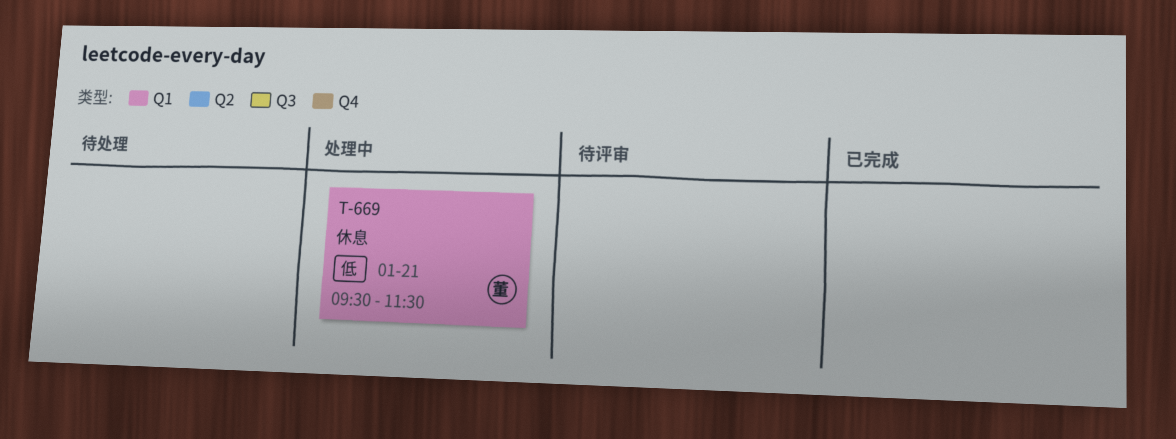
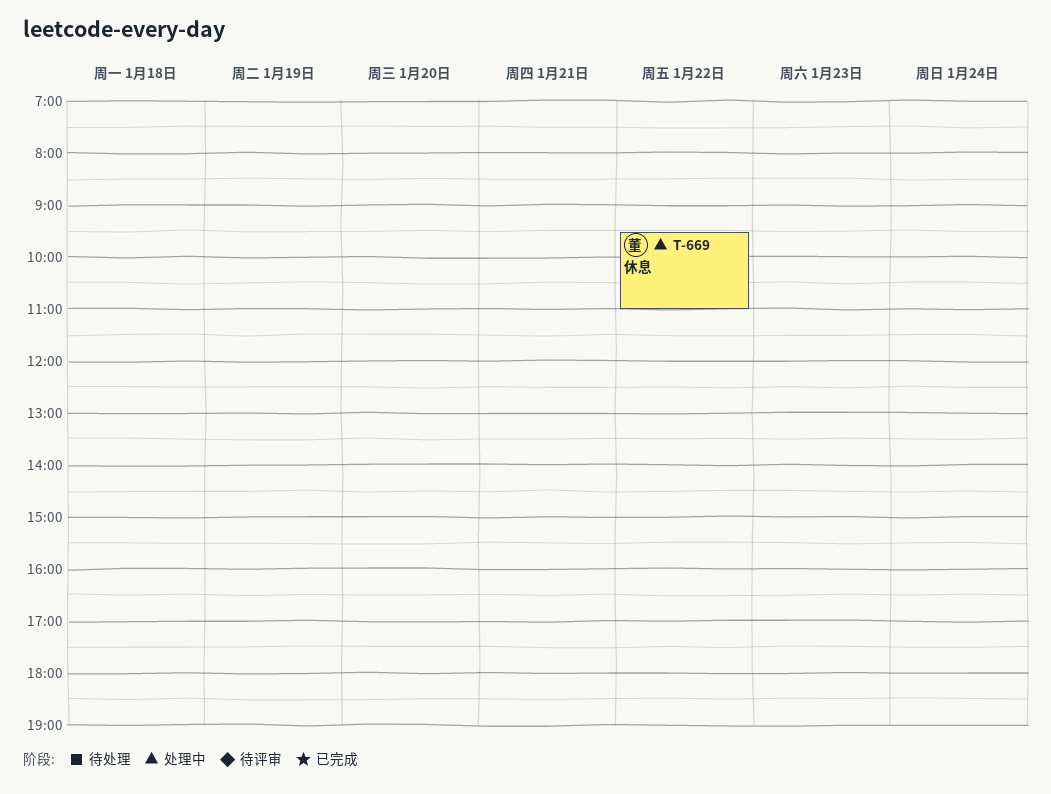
T-669, day: Jan 21 -> Jan 22
T-669, ends: 11:30 -> 11:00

